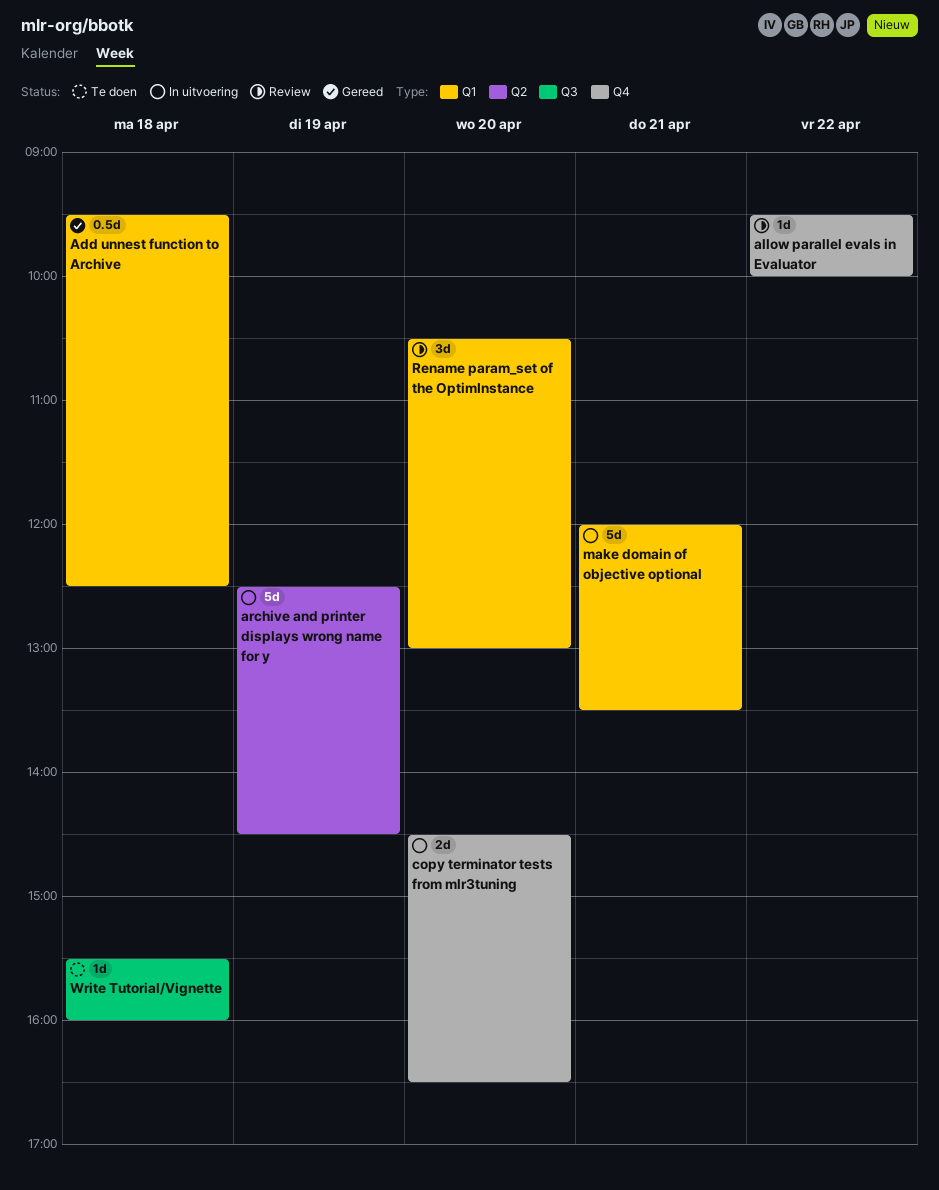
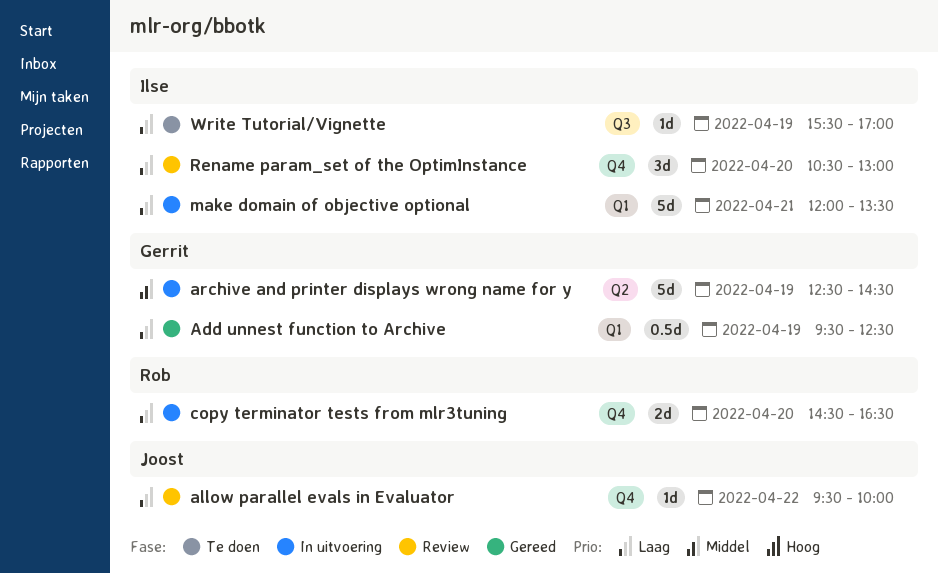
Add unnest function to Archive, day: Apr 18 -> Apr 19
Rename param_set of the OptimInstance, label: Q1 -> Q4
Write Tutorial/Vignette, day: Apr 18 -> Apr 19
Write Tutorial/Vignette, ends: 16:00 -> 17:00

